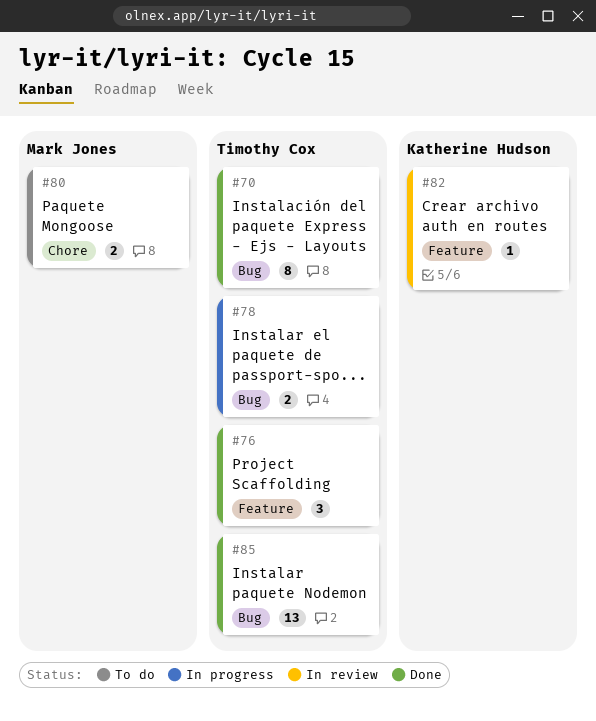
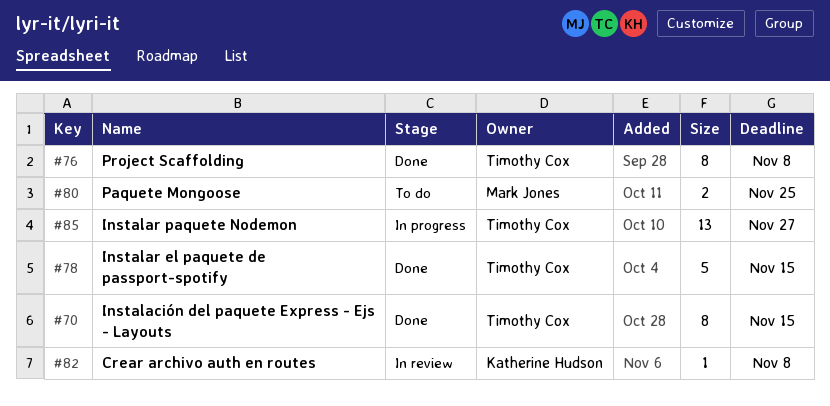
#76, estimate: 3 -> 8
#78, status: In progress -> Done
#78, estimate: 2 -> 5
#85, status: Done -> In progress

